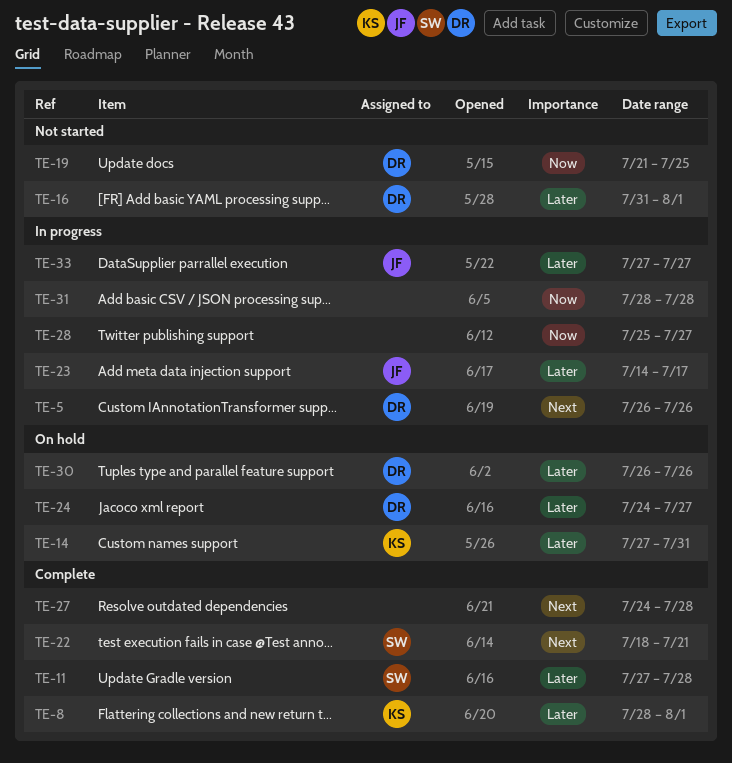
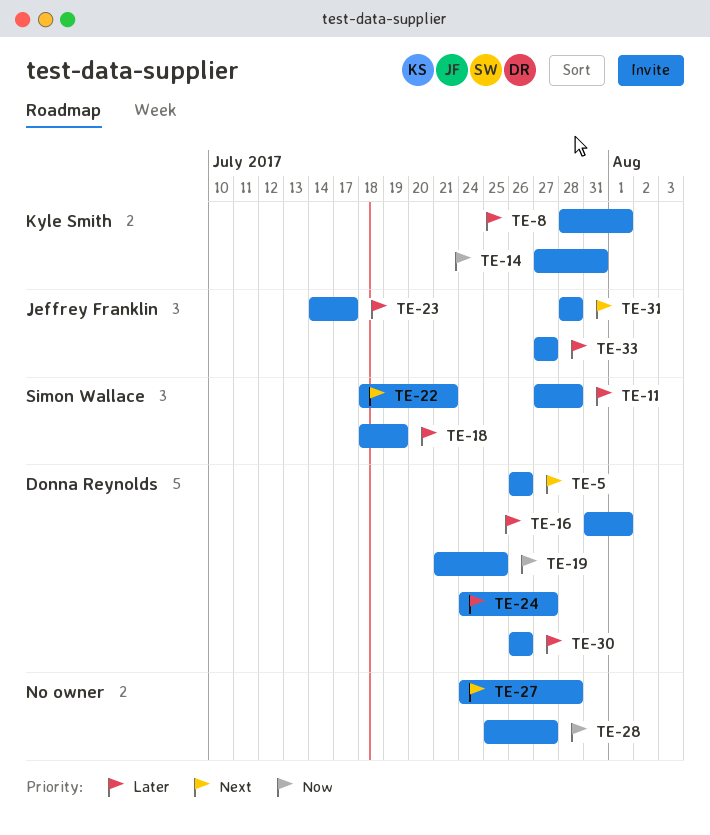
TE-14, priority: Later -> Now
TE-18: none -> present
TE-31, owner: none -> Jeffrey Franklin
TE-31, priority: Now -> Next

